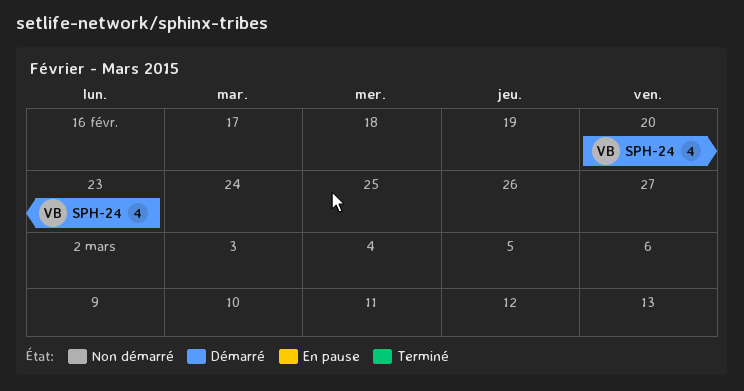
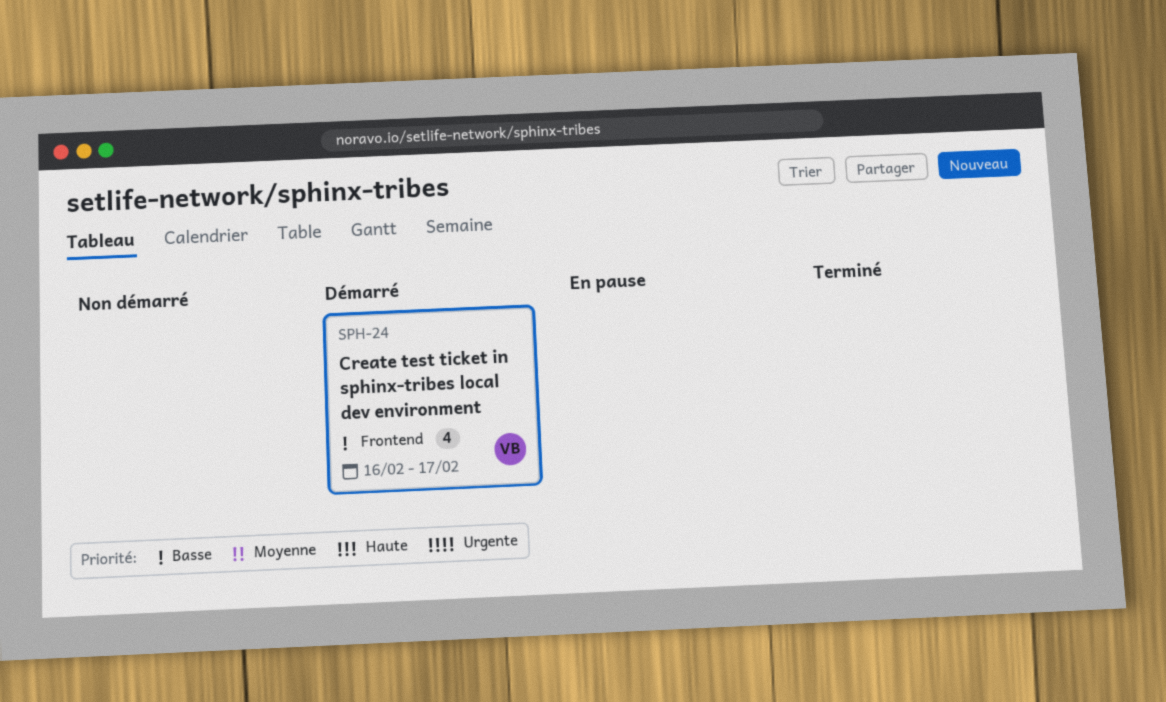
SPH-24, start: Feb 20 -> Feb 16
SPH-24, due: Feb 23 -> Feb 17

